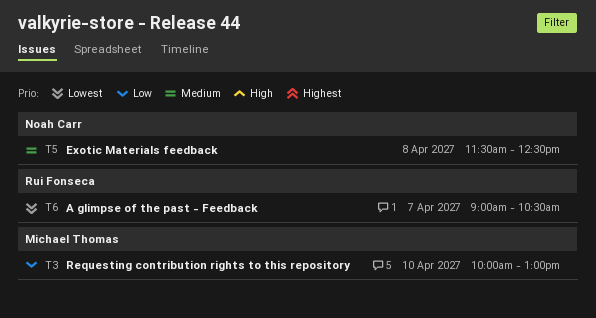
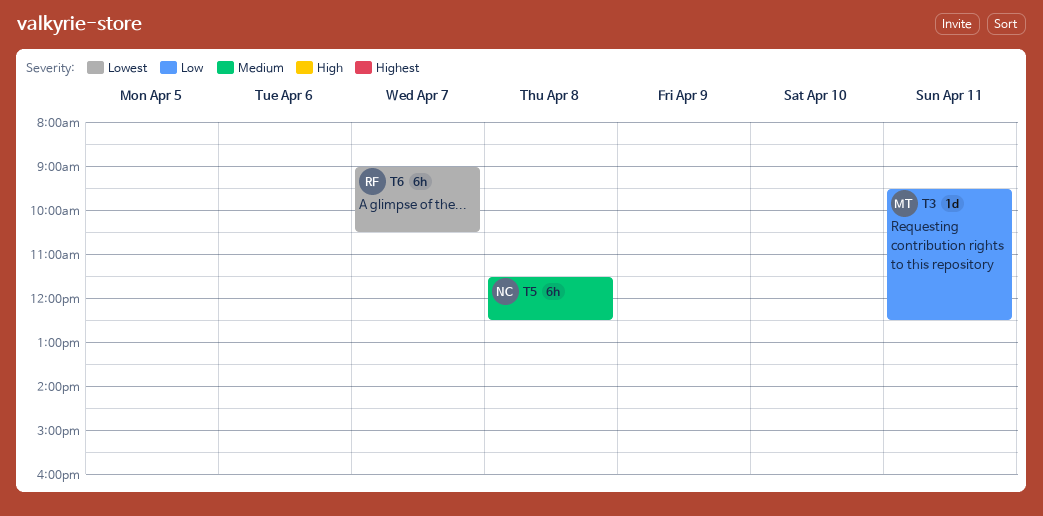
T3, day: Apr 10 -> Apr 11
T3, begins: 10:00 -> 09:30
T3, ends: 13:00 -> 12:30

